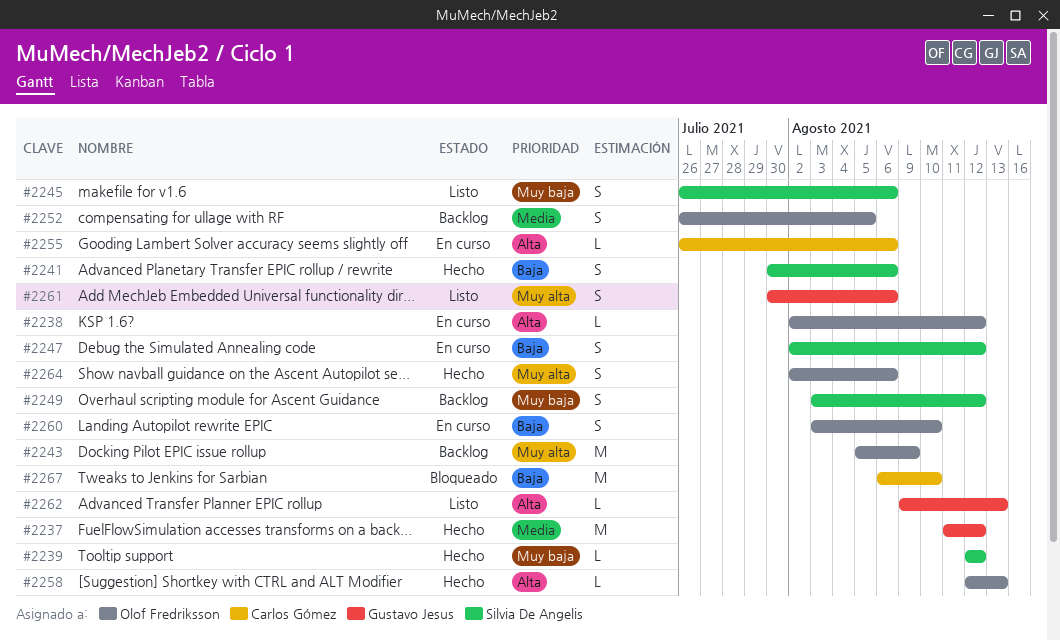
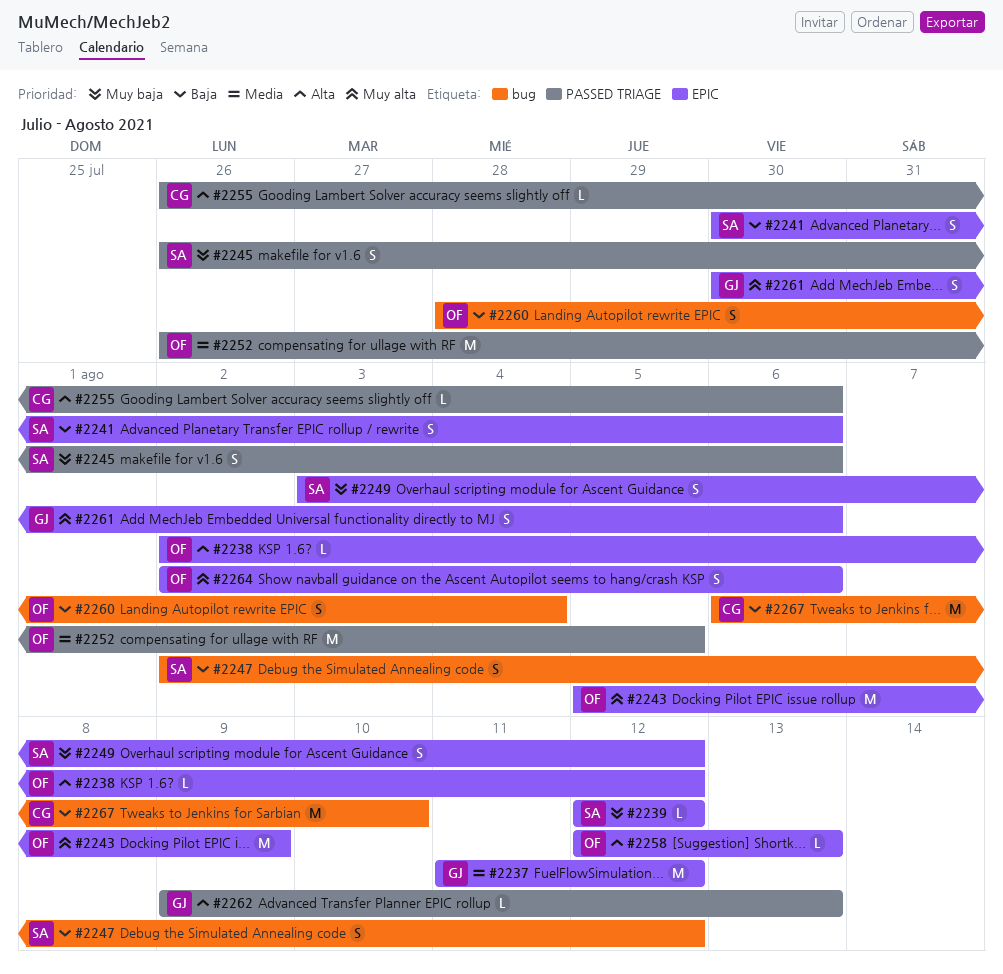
#2252, estimate: S -> M
#2260, start: Aug 3 -> Jul 28
#2260, due: Aug 10 -> Aug 4

